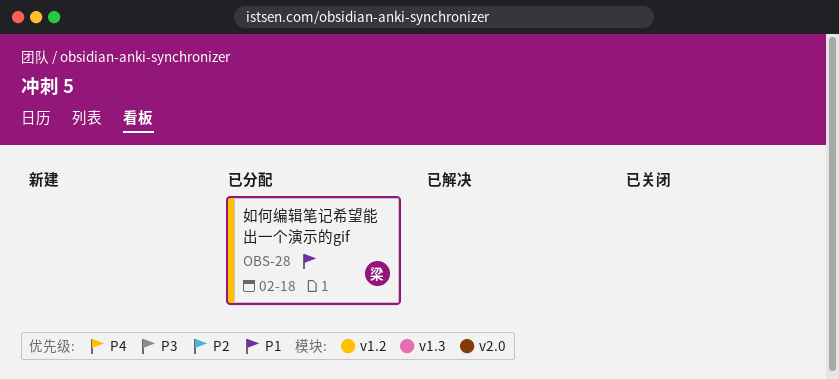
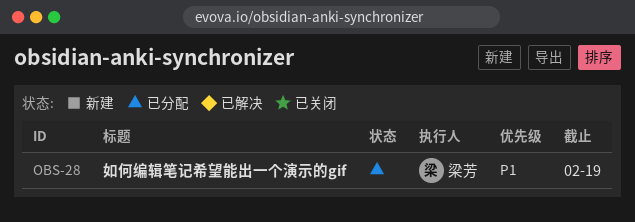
OBS-28, due: Feb 18 -> Feb 19

